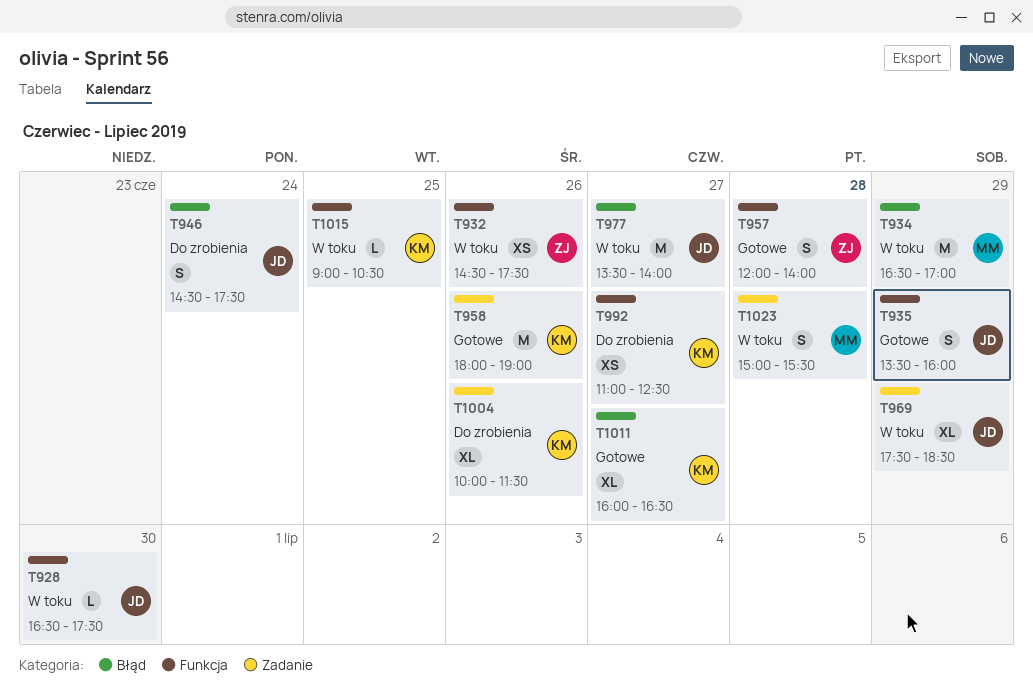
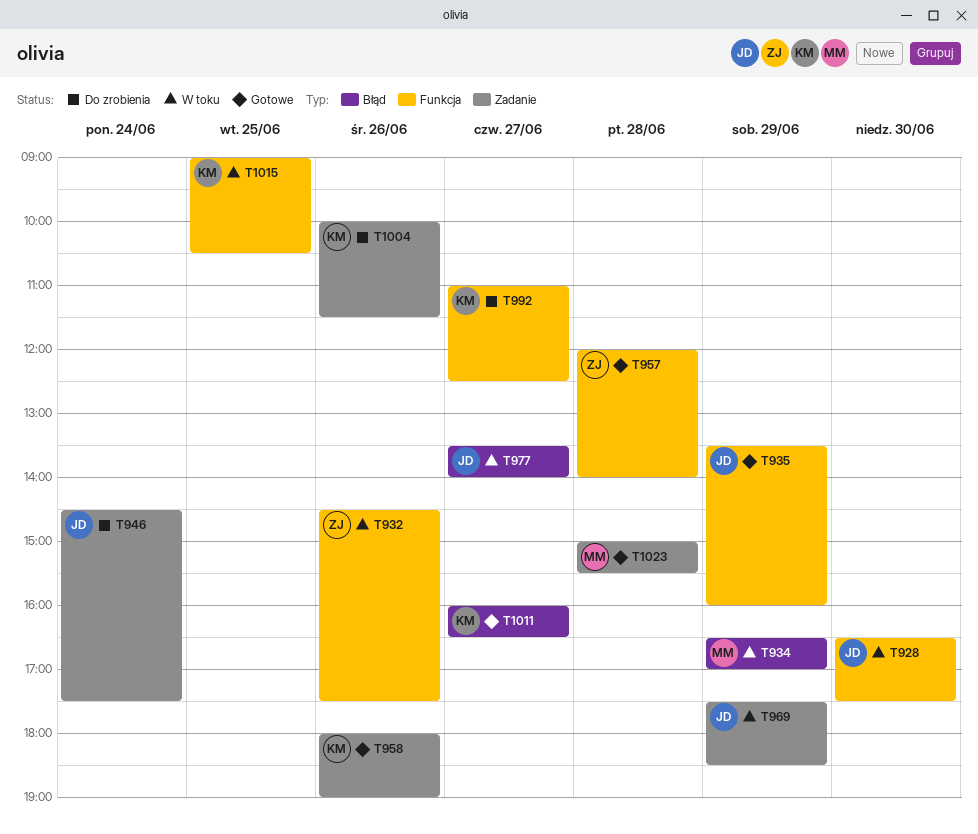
T946, label: Błąd -> Zadanie
T1023, status: W toku -> Gotowe

